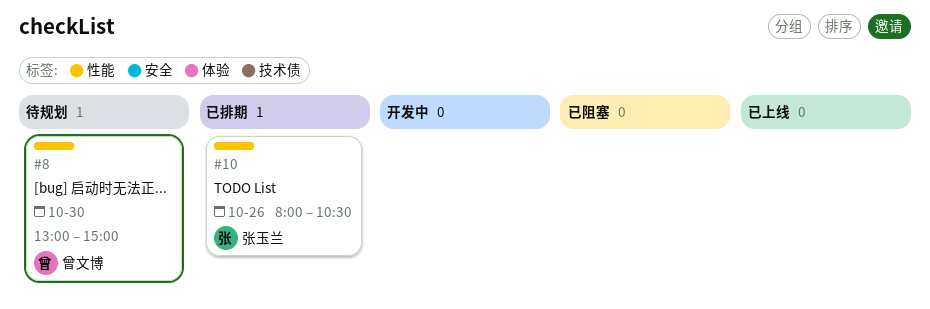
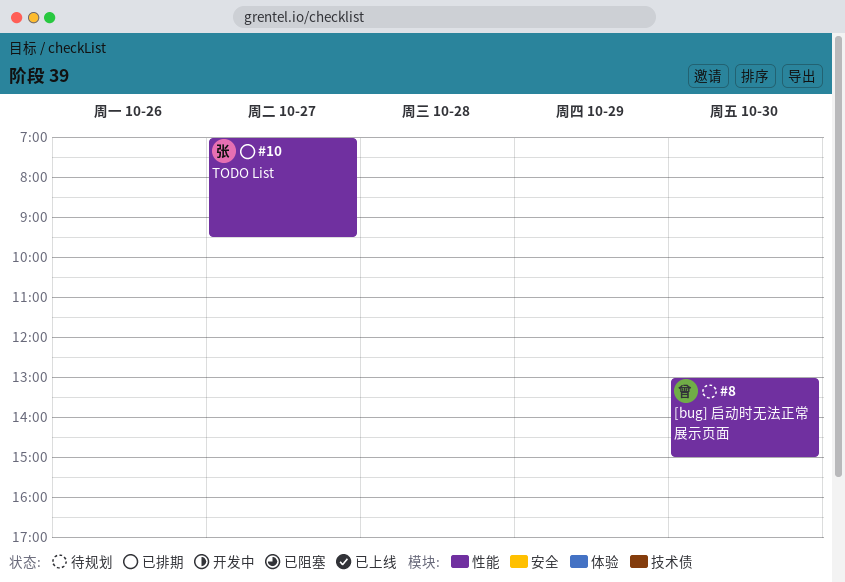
#10, day: Oct 26 -> Oct 27
#10, begins: 08:00 -> 07:00
#10, ends: 10:30 -> 09:30

